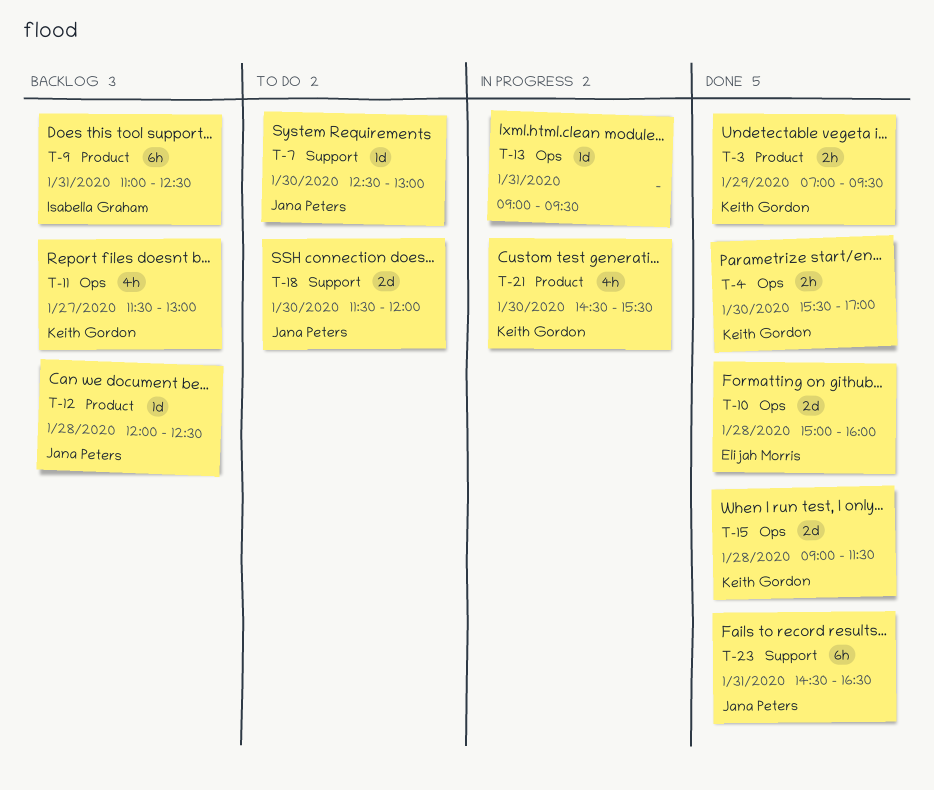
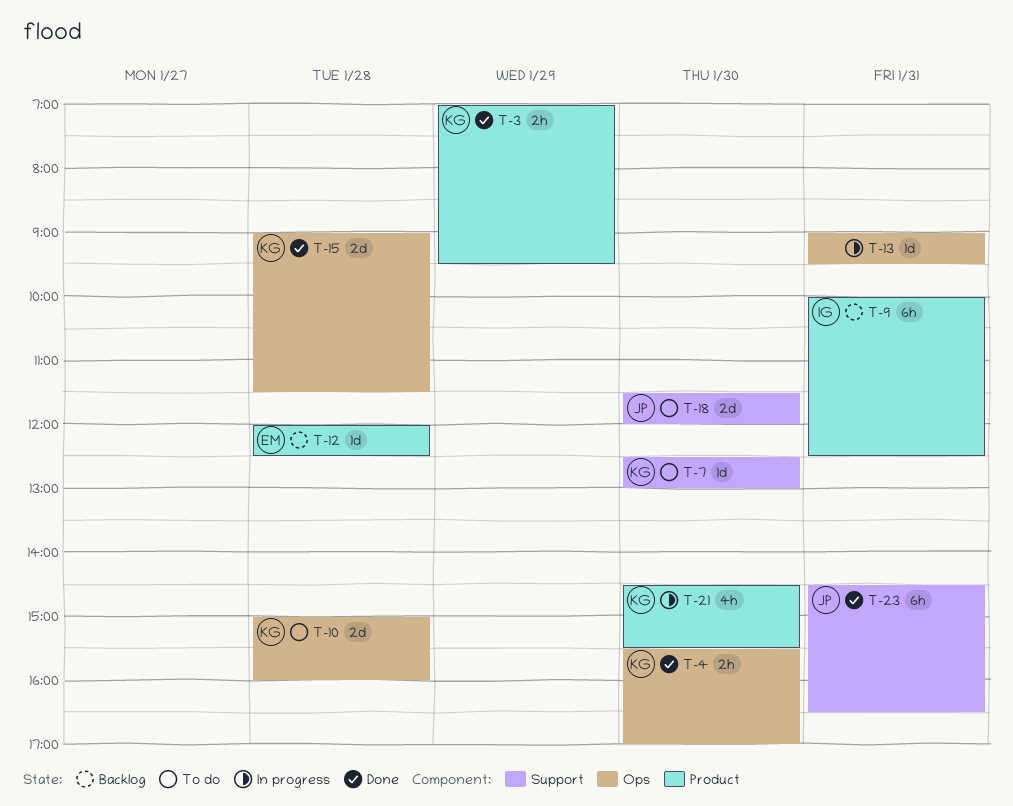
T-7, owner: Jana Peters -> Keith Gordon
T-9, begins: 11:00 -> 10:00
T-10, status: Done -> To do
T-10, owner: Elijah Morris -> Keith Gordon
T-11: present -> none
T-12, owner: Jana Peters -> Elijah Morris

